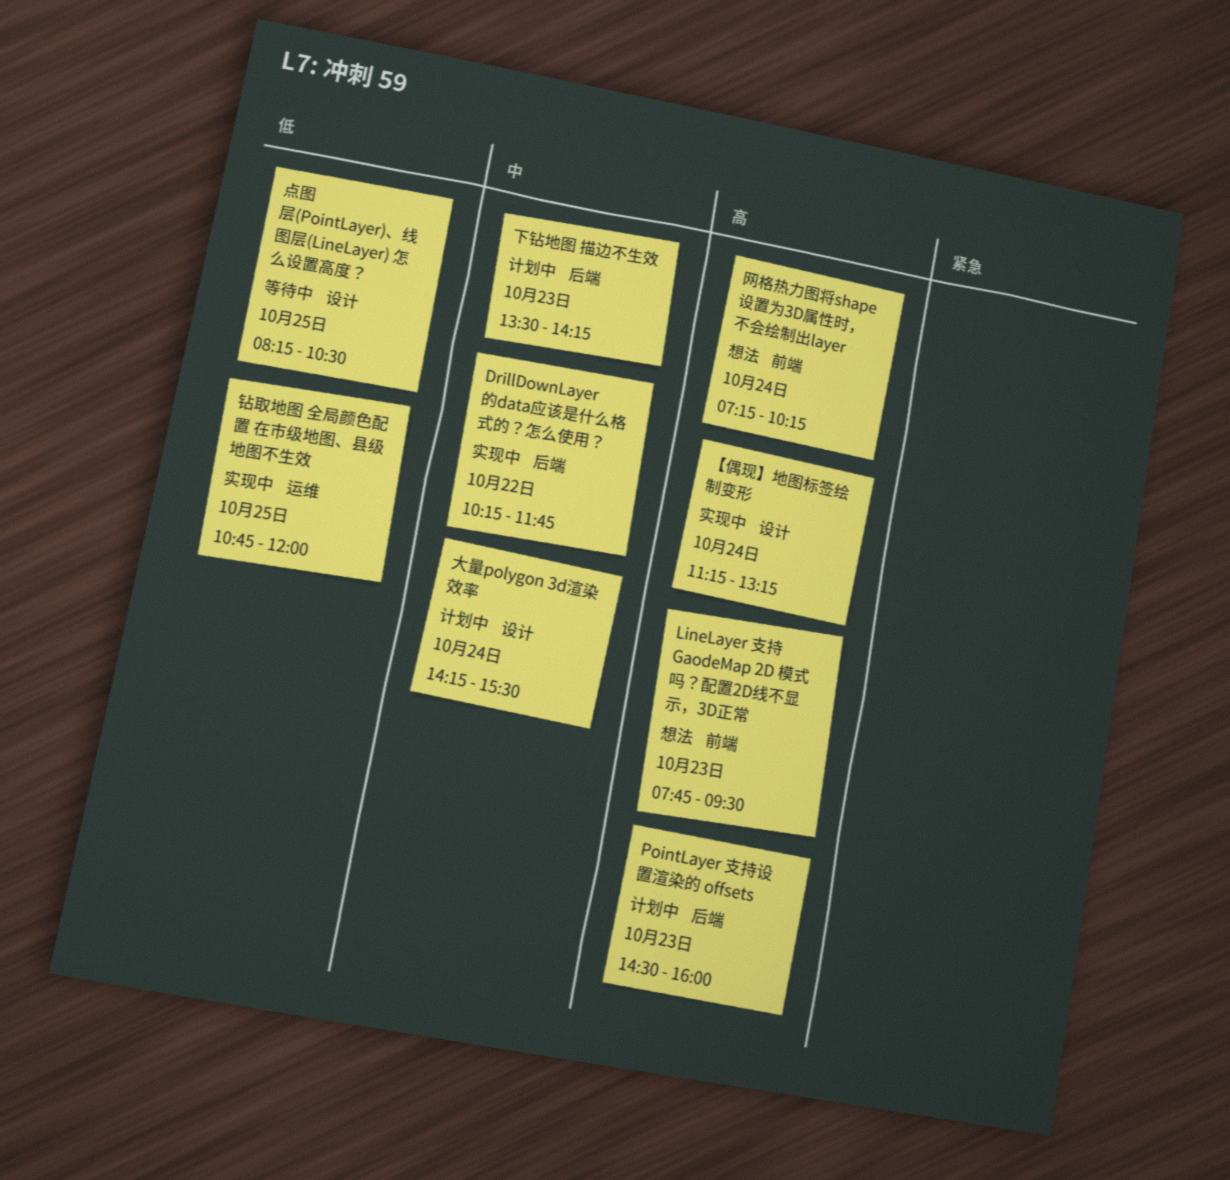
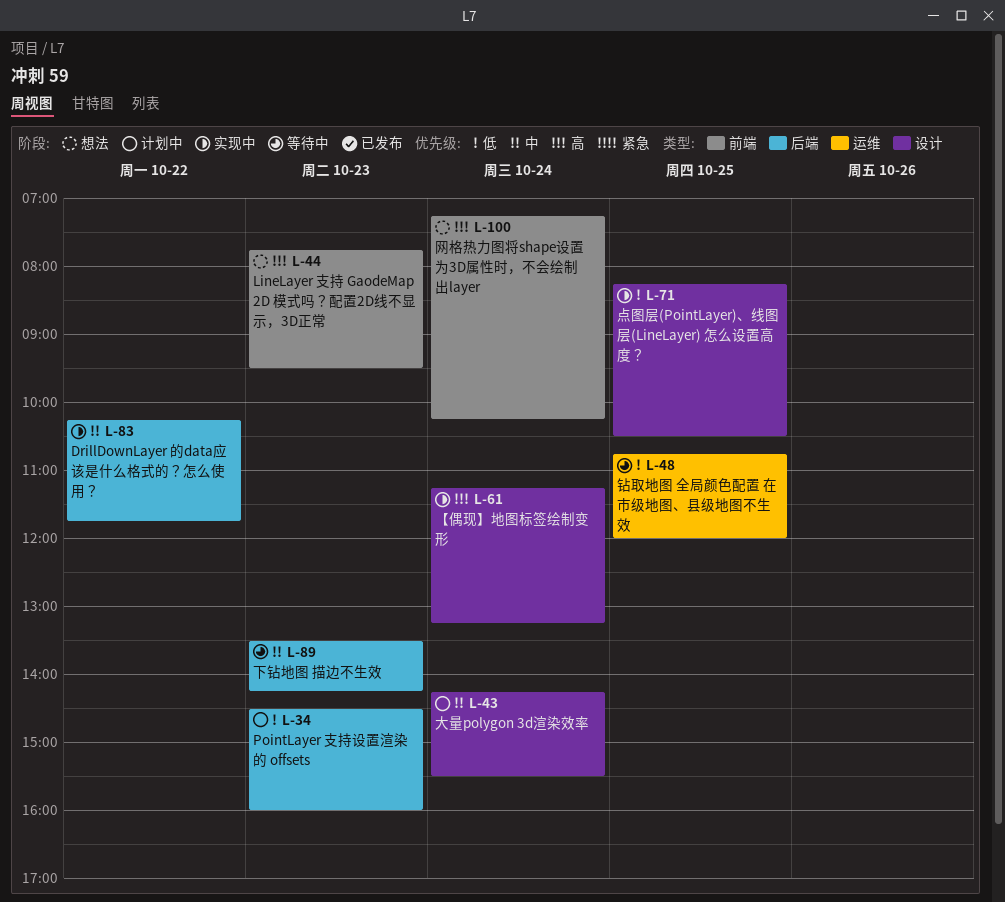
PointLayer 支持设置渲染的 offsets, priority: 高 -> 低
下钻地图 描边不生效, status: 计划中 -> 等待中
点图层(PointLayer)、线图层(LineLayer) 怎么设置高度？, status: 等待中 -> 实现中
钻取地图 全局颜色配置 在市级地图、县级地图不生效, status: 实现中 -> 等待中

